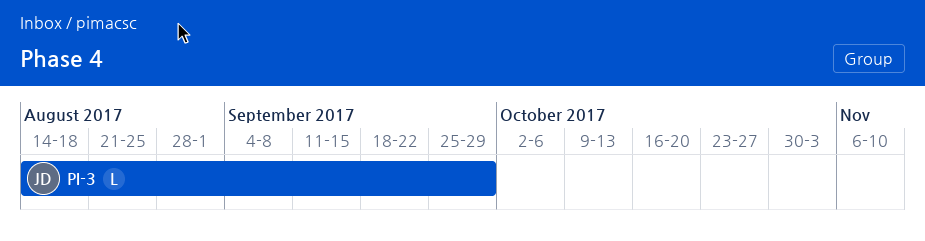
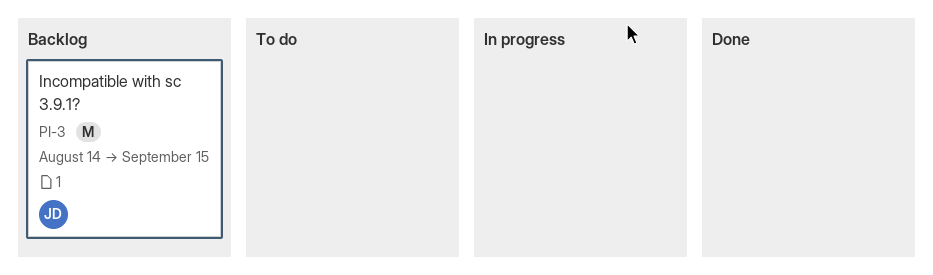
PI-3, estimate: L -> M
PI-3, due: Sep 29 -> Sep 15

